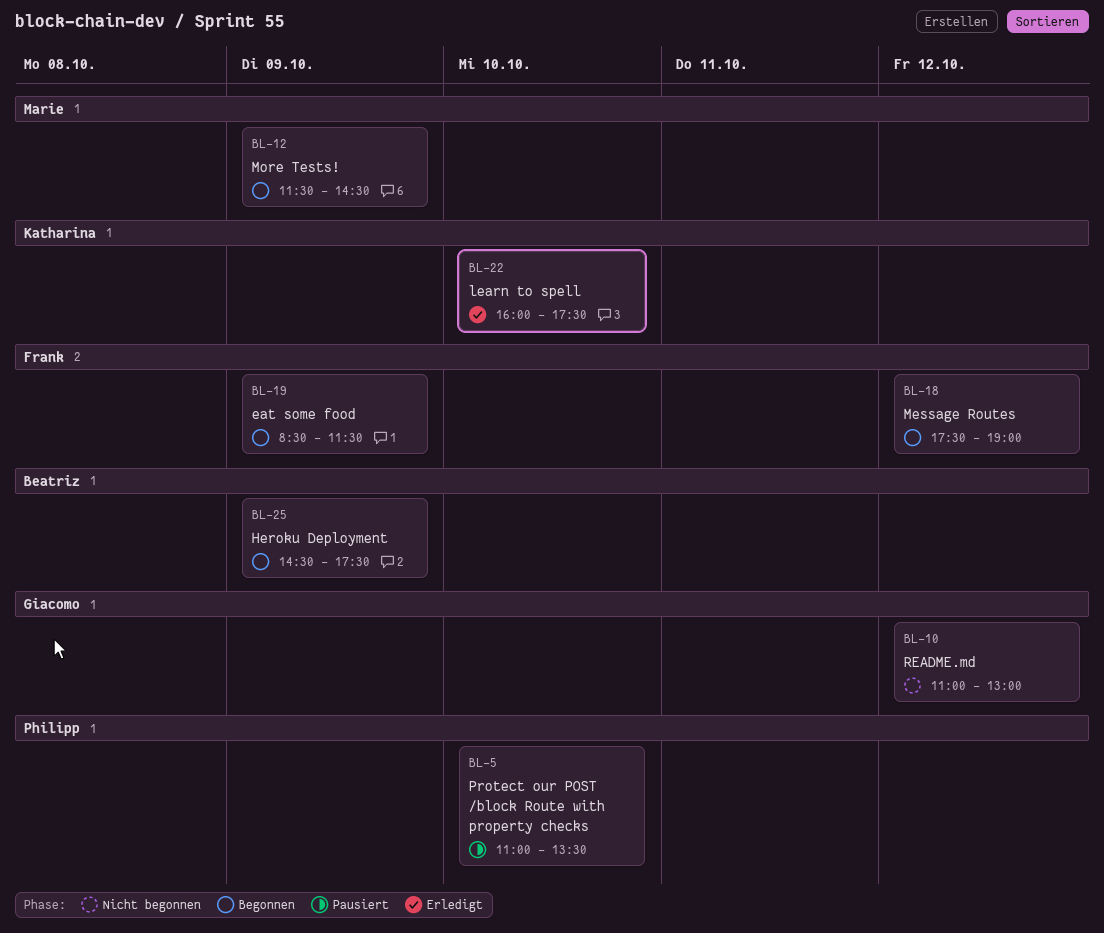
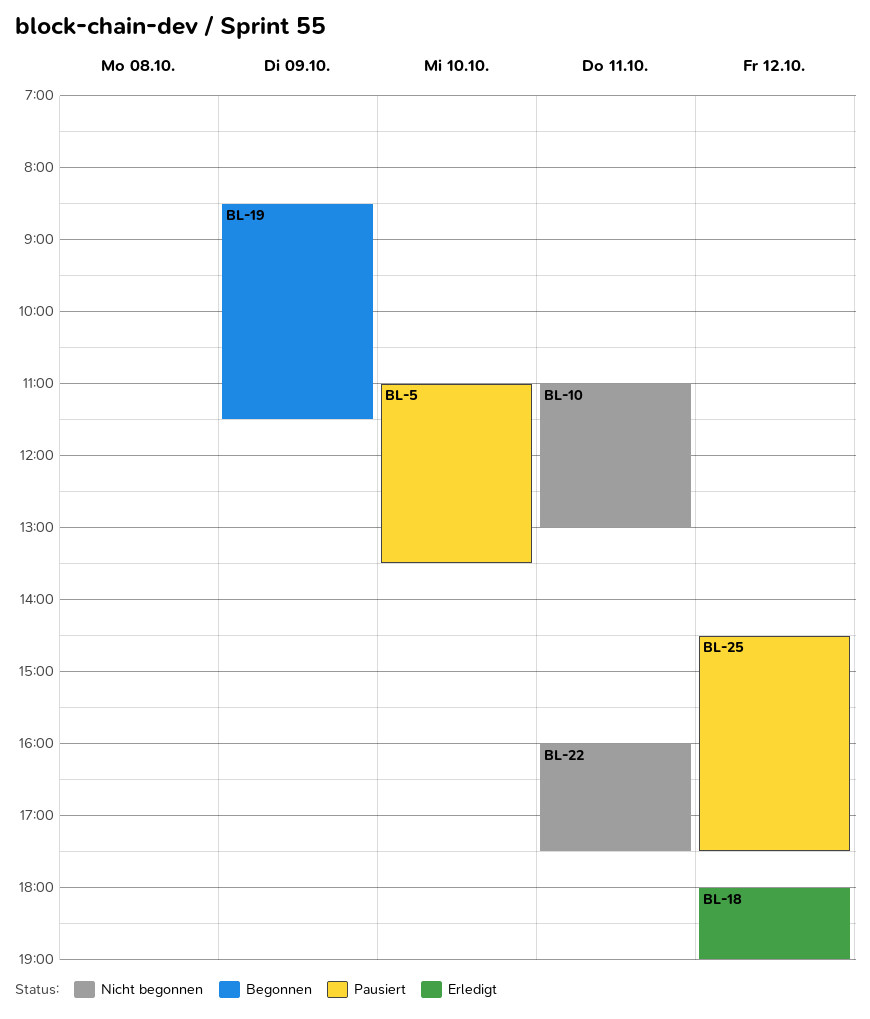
BL-10, day: Oct 12 -> Oct 11
BL-12: present -> none
BL-18, status: Begonnen -> Erledigt
BL-18, begins: 17:30 -> 18:00
BL-22, status: Erledigt -> Nicht begonnen
BL-22, day: Oct 10 -> Oct 11
BL-25, status: Begonnen -> Pausiert
BL-25, day: Oct 9 -> Oct 12

